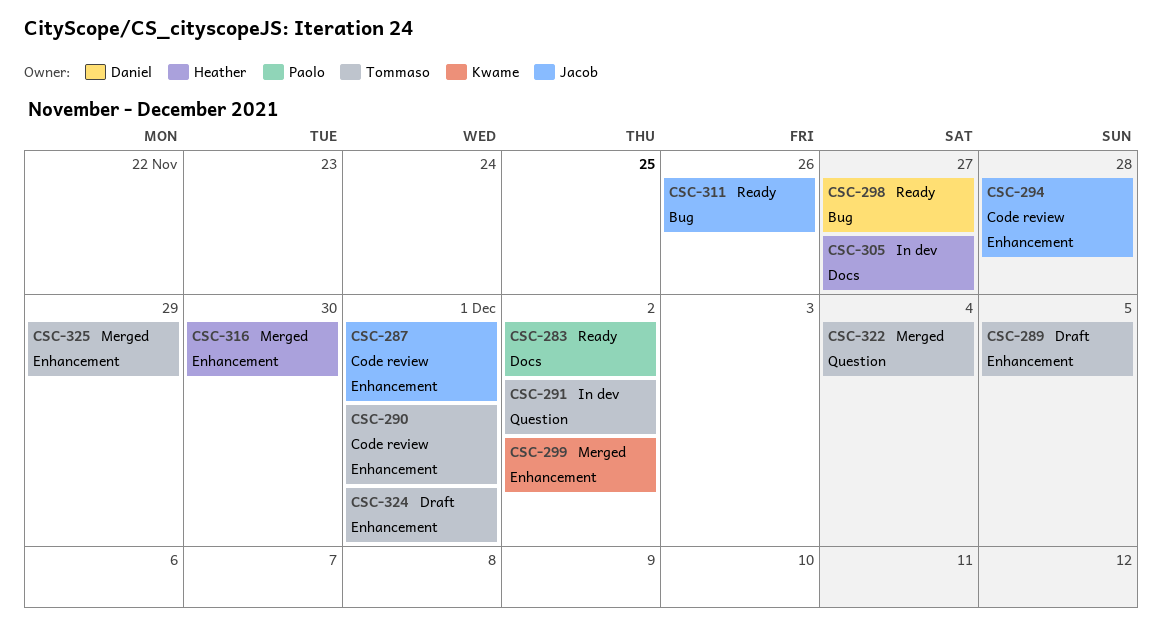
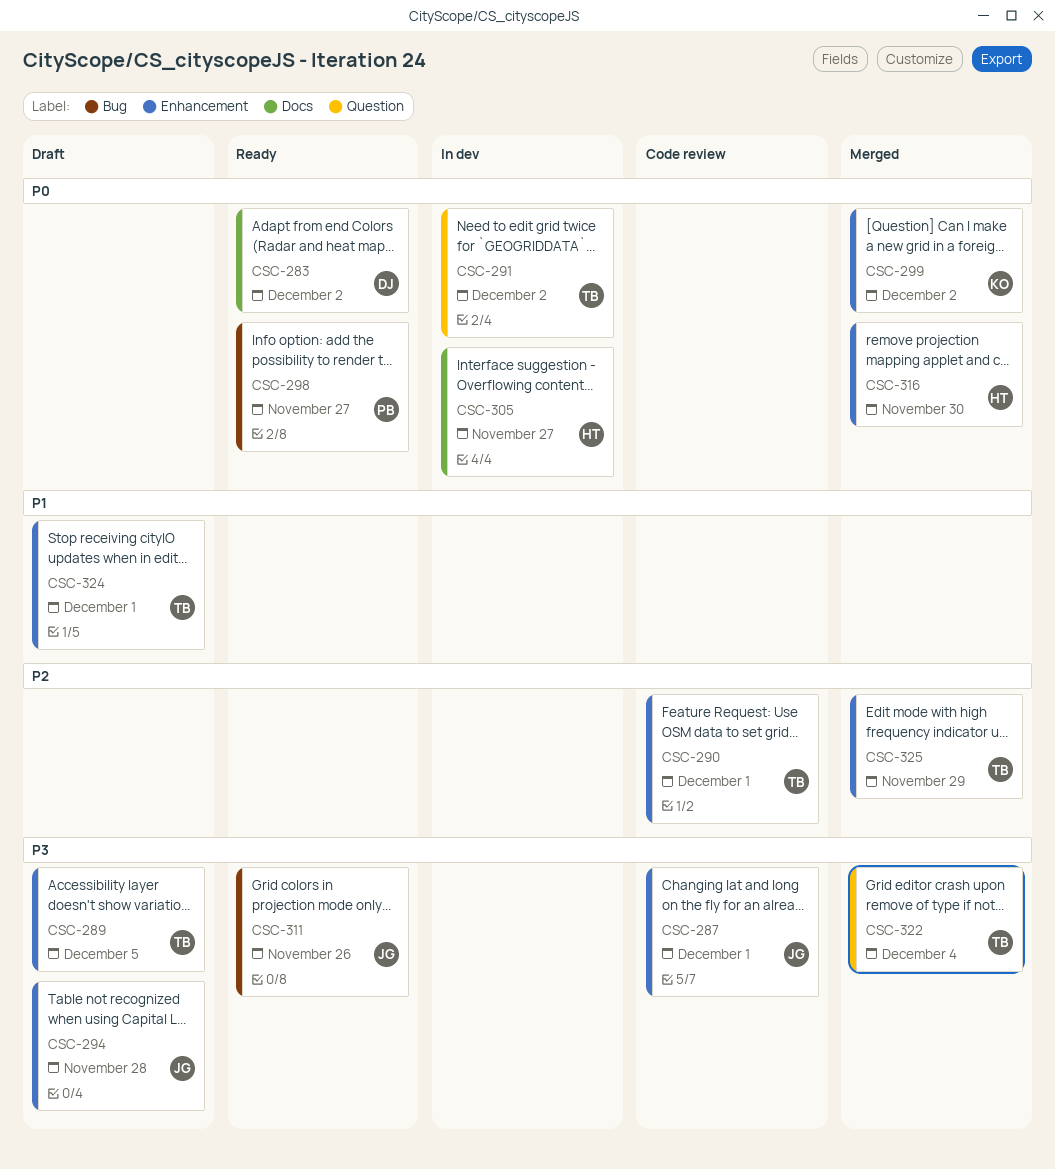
CSC-283, owner: Paolo -> Daniel
CSC-294, status: Code review -> Draft
CSC-298, owner: Daniel -> Paolo

